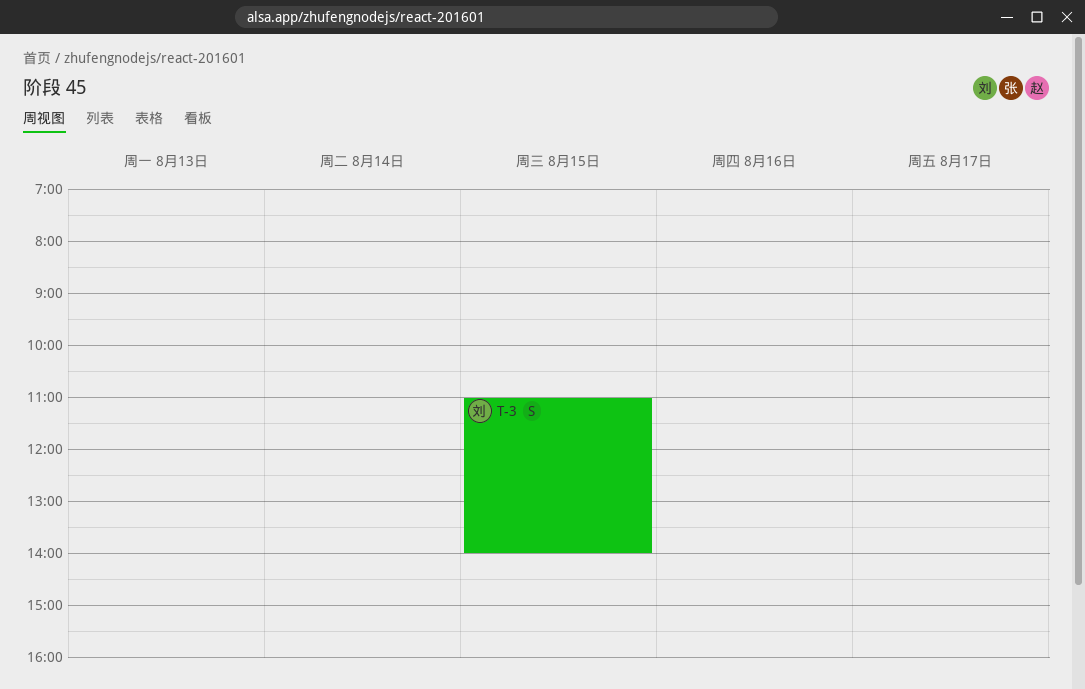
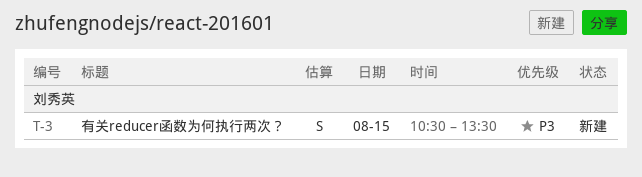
T-3, begins: 11:00 -> 10:30
T-3, ends: 14:00 -> 13:30

